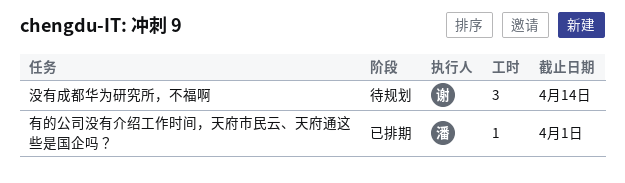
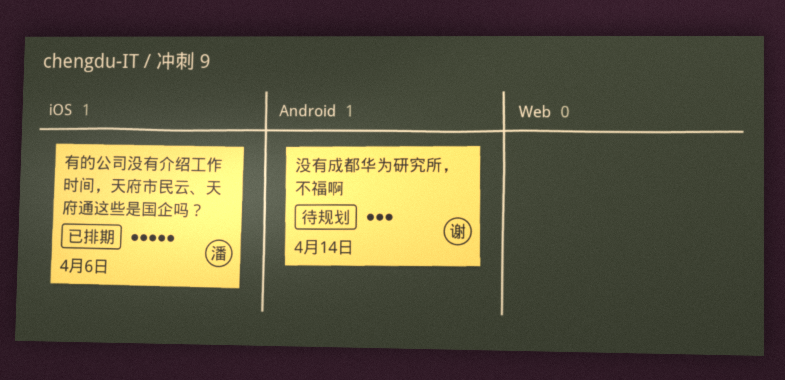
有的公司没有介绍工作时间，天府市民云、天府通这些是国企吗？, estimate: 1 -> 5
有的公司没有介绍工作时间，天府市民云、天府通这些是国企吗？, due: Apr 1 -> Apr 6

